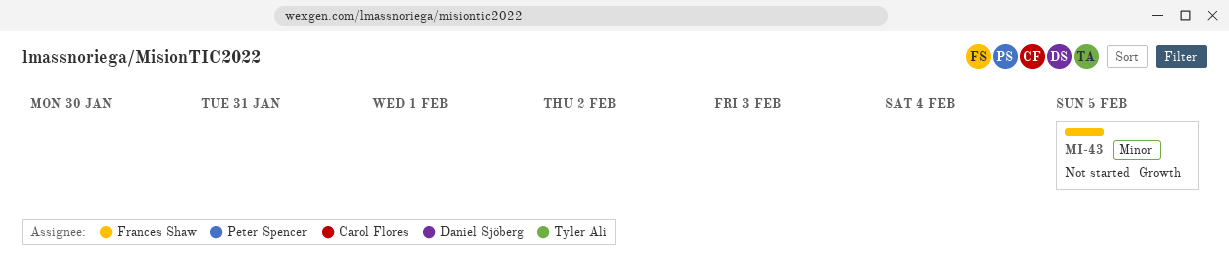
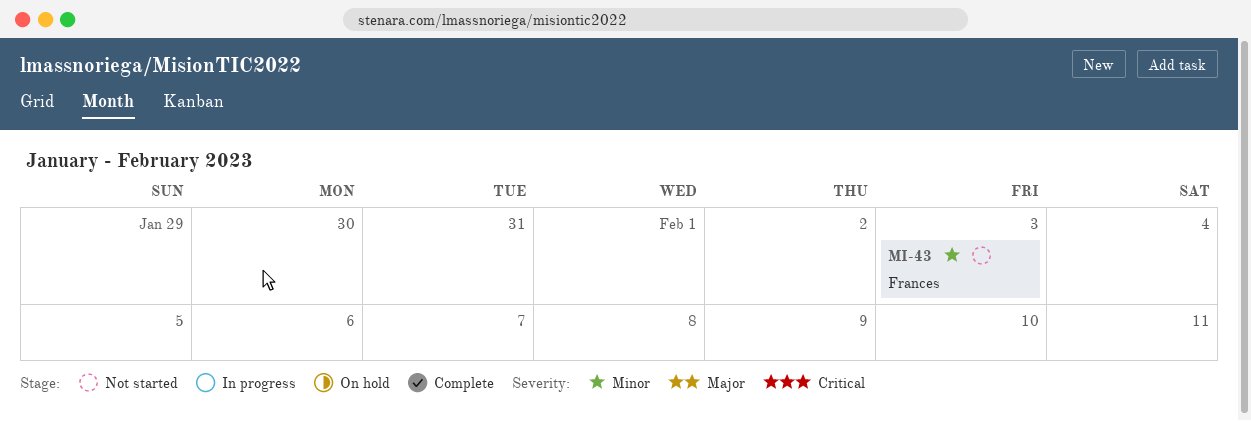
MI-43, due: Feb 5 -> Feb 3

